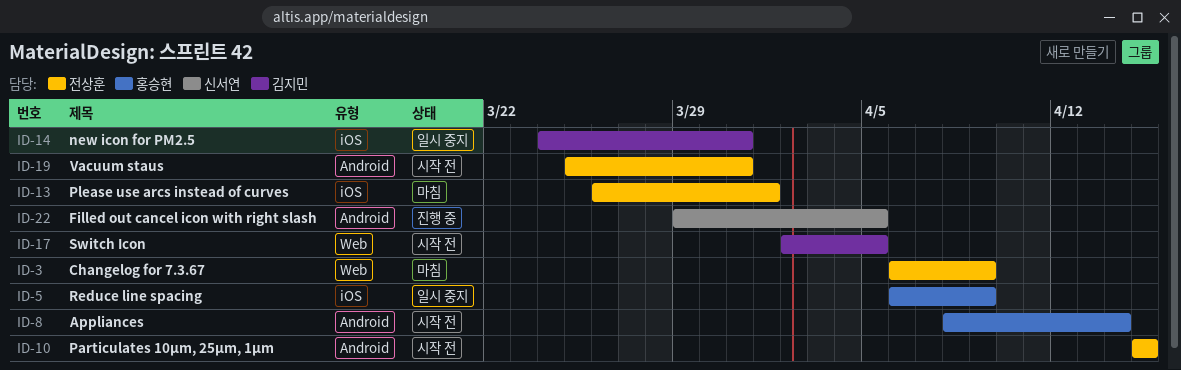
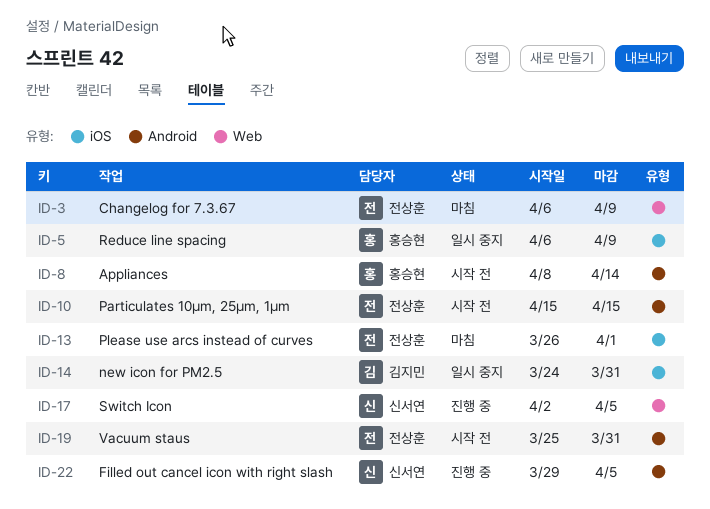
ID-17, status: 시작 전 -> 진행 중
ID-17, owner: 김지민 -> 신서연

